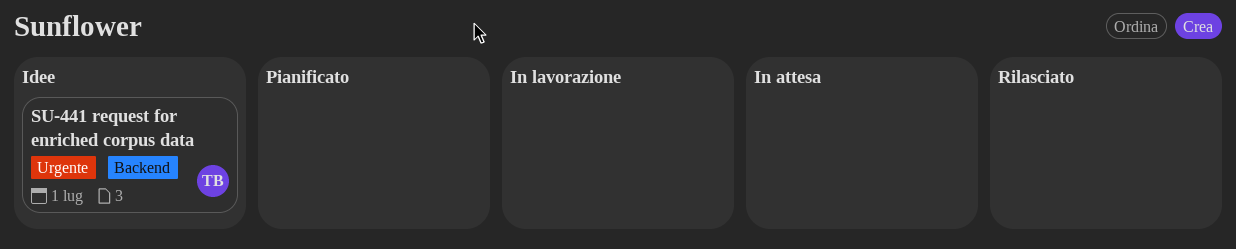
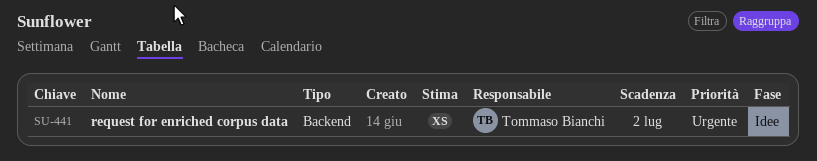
SU-441, due: Jul 1 -> Jul 2

